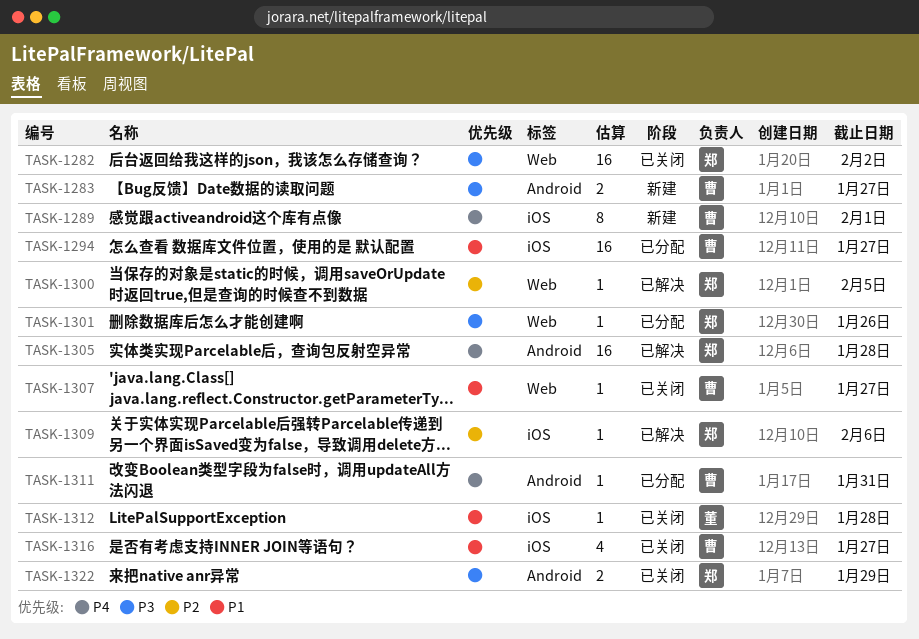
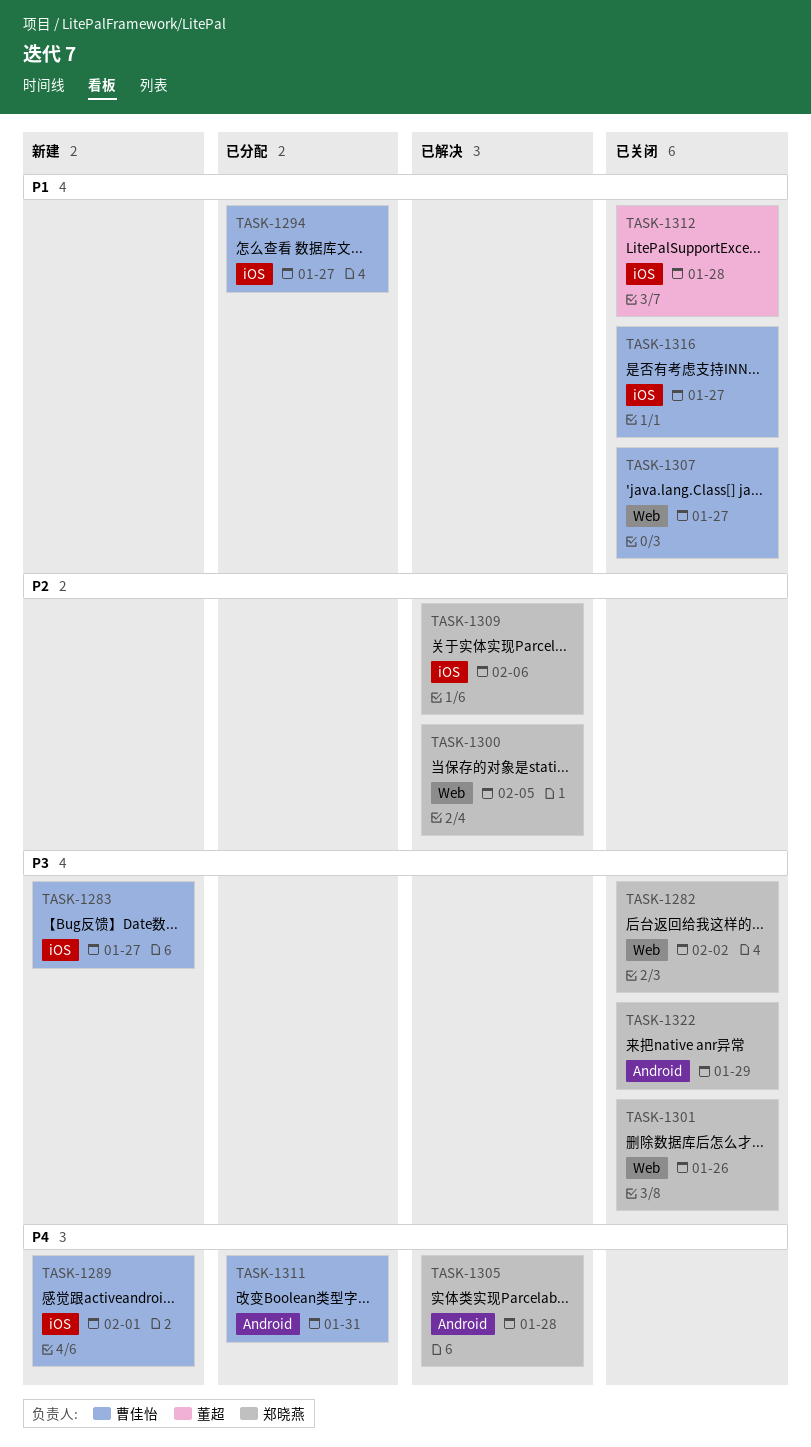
TASK-1283, label: Android -> iOS
TASK-1301, status: 已分配 -> 已关闭

